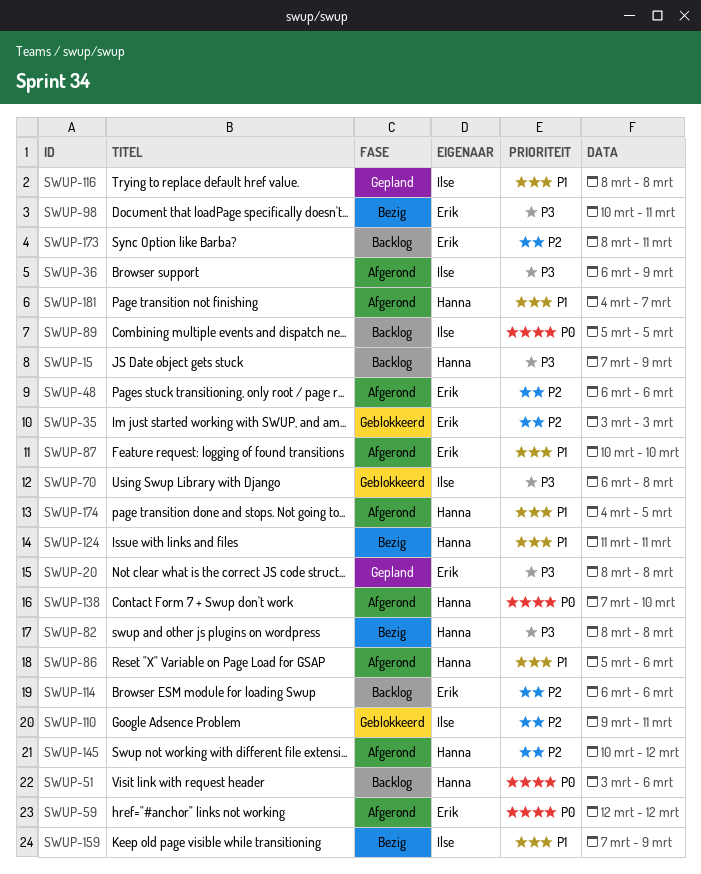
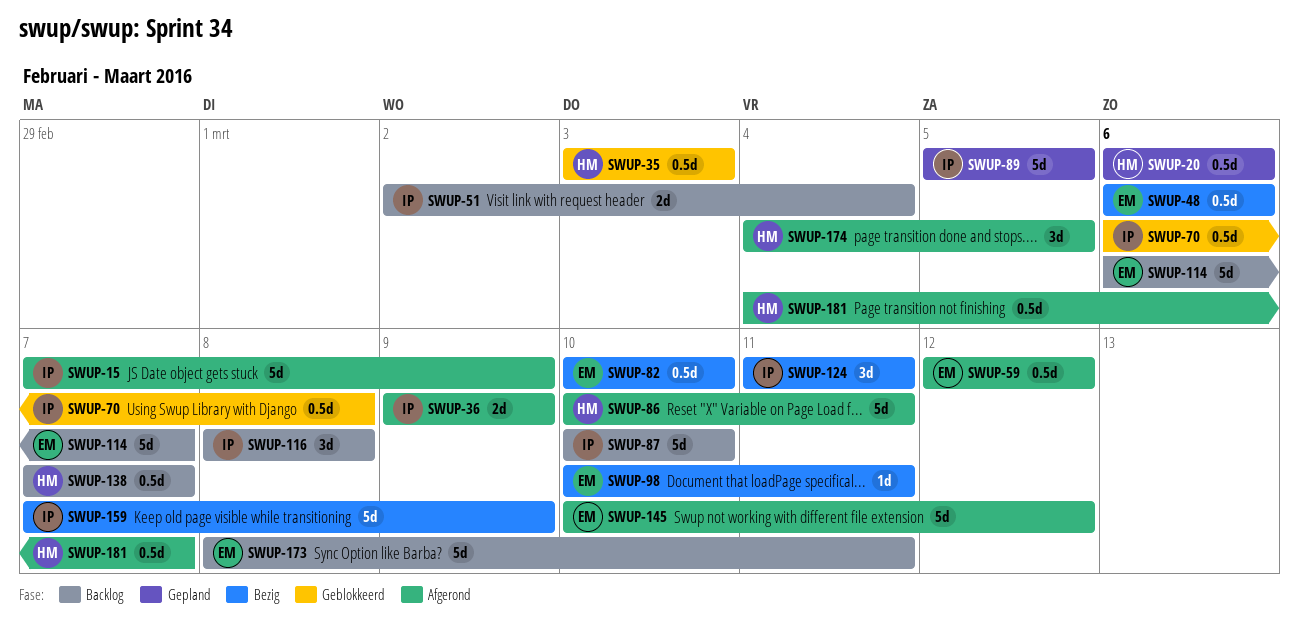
SWUP-15, status: Backlog -> Afgerond
SWUP-15, owner: Hanna -> Ilse
SWUP-20, owner: Erik -> Hanna
SWUP-20, start: Mar 8 -> Mar 6
SWUP-20, due: Mar 8 -> Mar 6
SWUP-35, owner: Erik -> Hanna
SWUP-36, start: Mar 6 -> Mar 9
SWUP-48, status: Afgerond -> Bezig
SWUP-51, owner: Hanna -> Ilse
SWUP-51, start: Mar 3 -> Mar 2
SWUP-51, due: Mar 6 -> Mar 4
SWUP-82, owner: Hanna -> Erik
SWUP-82, start: Mar 8 -> Mar 10
SWUP-82, due: Mar 8 -> Mar 10
SWUP-86, start: Mar 5 -> Mar 10
SWUP-86, due: Mar 6 -> Mar 11
SWUP-87, status: Afgerond -> Backlog
SWUP-87, owner: Erik -> Ilse
SWUP-89, status: Backlog -> Gepland
SWUP-110: present -> none
SWUP-114, due: Mar 6 -> Mar 7
SWUP-116, status: Gepland -> Backlog
SWUP-124, owner: Hanna -> Ilse
SWUP-138, status: Afgerond -> Backlog
SWUP-138, due: Mar 10 -> Mar 7
SWUP-145, owner: Hanna -> Erik

